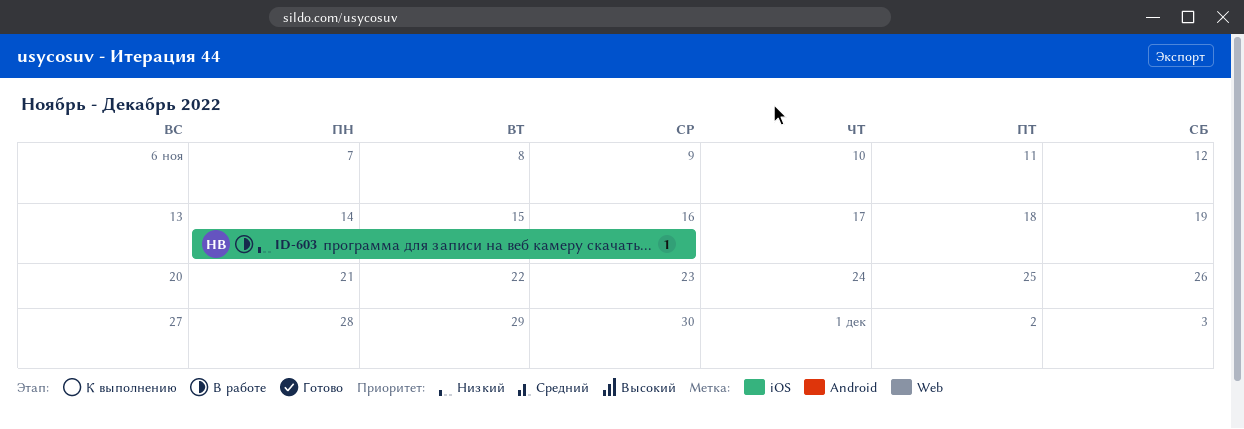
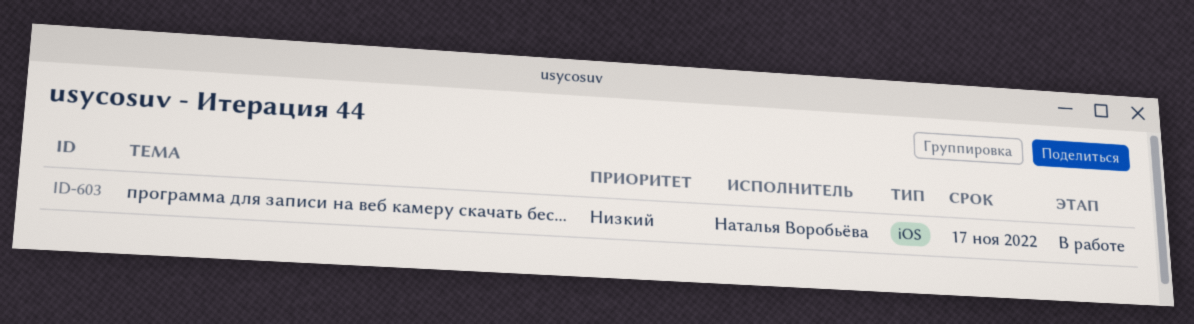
ID-603, due: Nov 16 -> Nov 17

